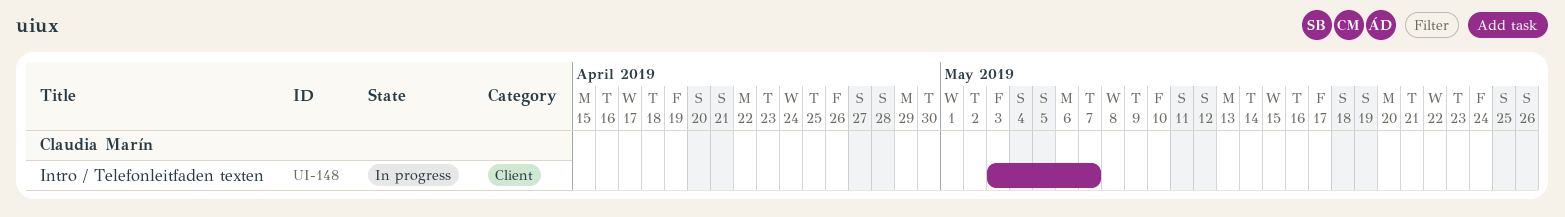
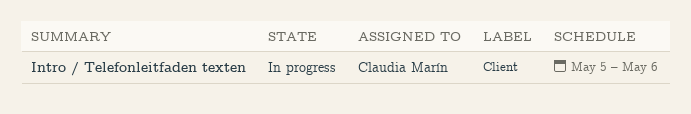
Intro / Telefonleitfaden texten, start: May 3 -> May 5
Intro / Telefonleitfaden texten, due: May 7 -> May 6

